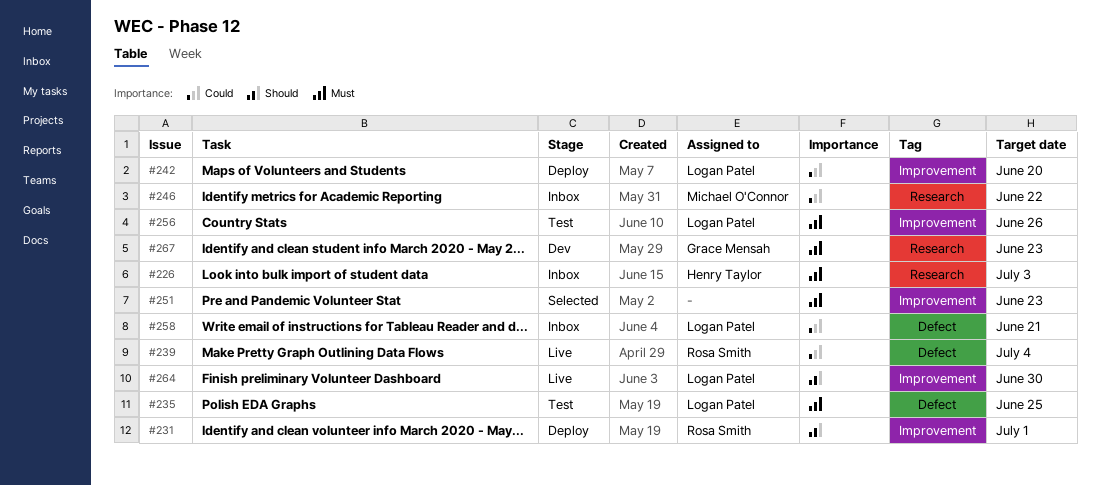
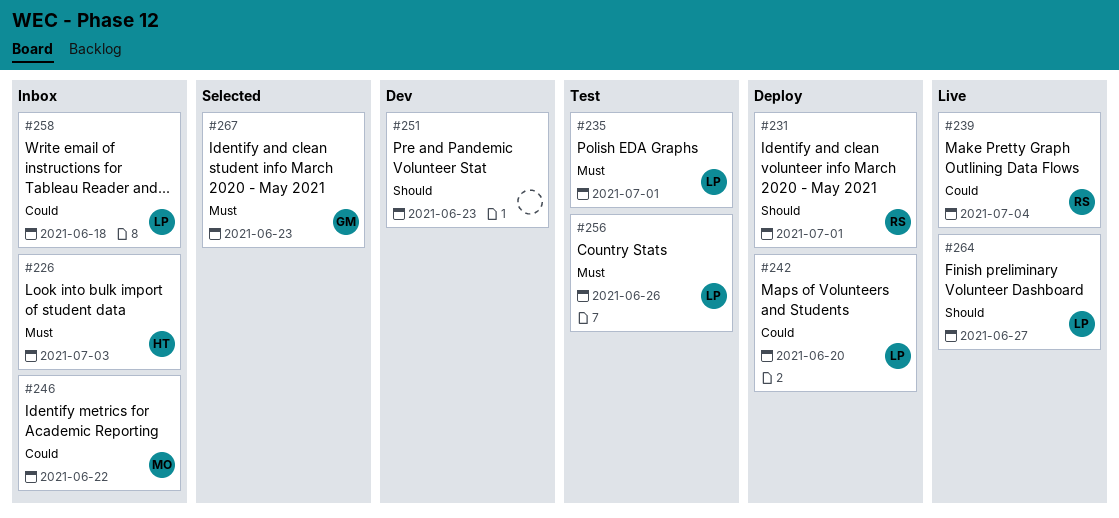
#235, due: Jun 25 -> Jul 1
#251, status: Selected -> Dev
#251, priority: Must -> Should
#258, due: Jun 21 -> Jun 18
#264, due: Jun 30 -> Jun 27
#267, status: Dev -> Selected

